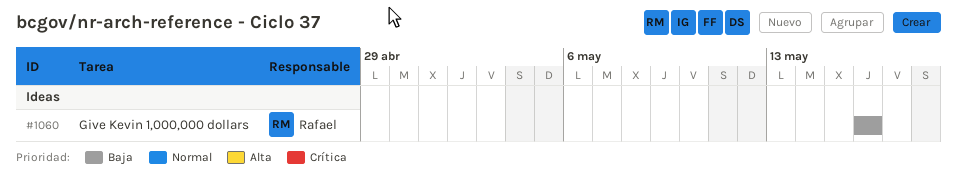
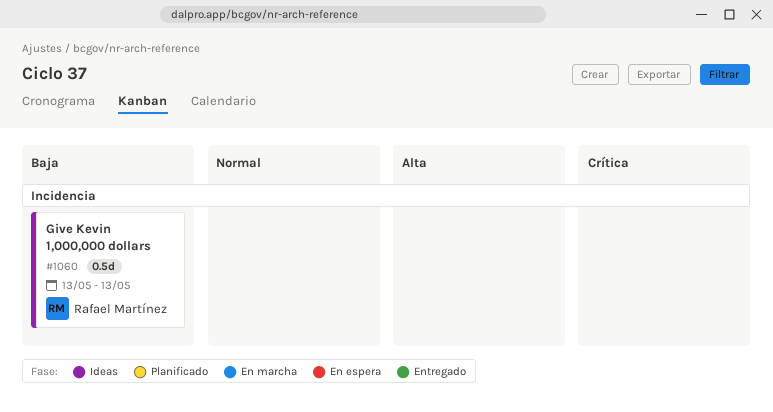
#1060, start: May 16 -> May 13
#1060, due: May 16 -> May 13

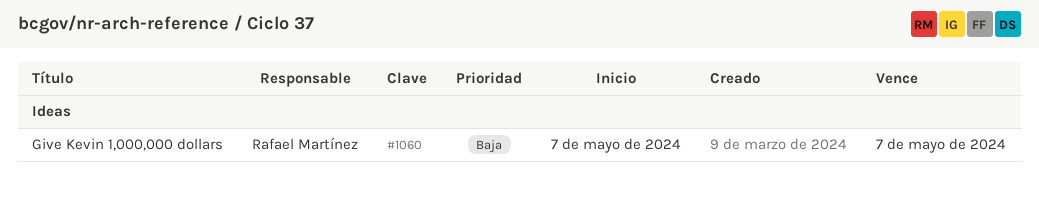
#1060, start: May 13 -> May 7
#1060, due: May 13 -> May 7

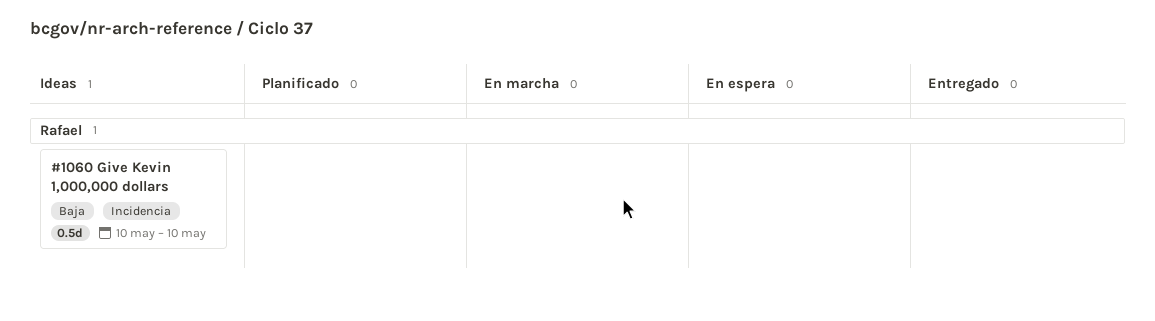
#1060, start: May 7 -> May 10
#1060, due: May 7 -> May 10

